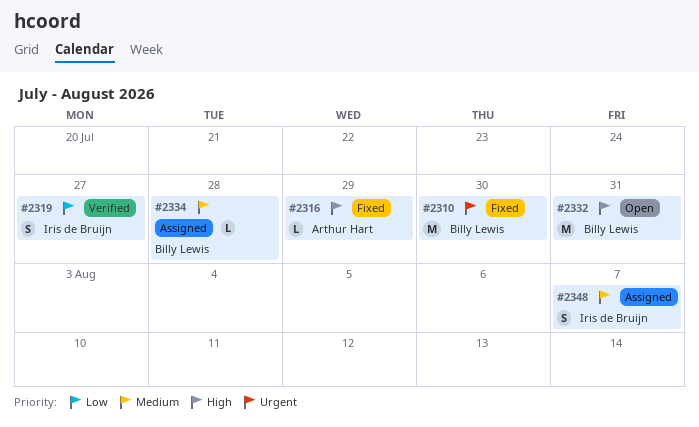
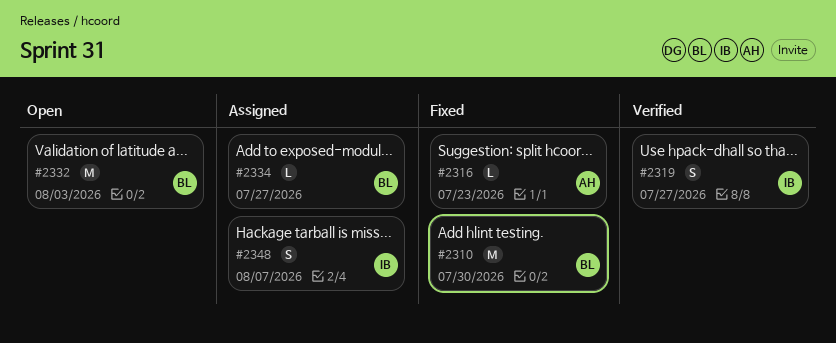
#2316, due: Jul 29 -> Jul 23
#2332, due: Jul 31 -> Aug 3
#2334, due: Jul 28 -> Jul 27

